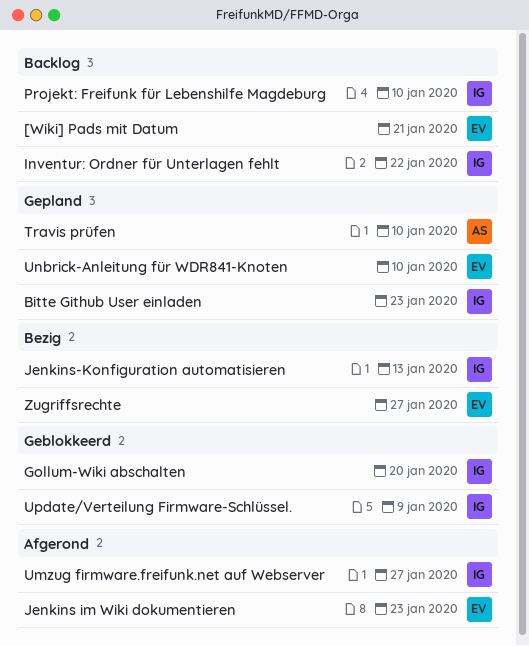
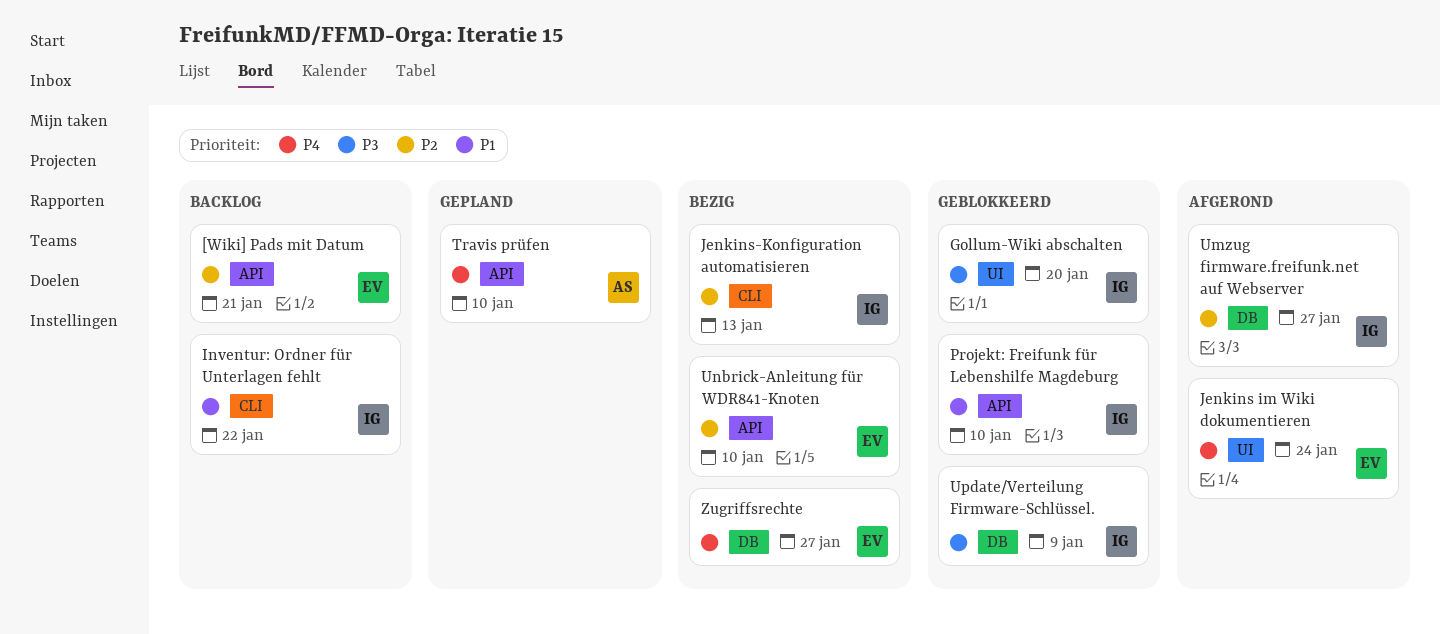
Bitte Github User einladen: present -> none
Jenkins im Wiki dokumentieren, due: Jan 23 -> Jan 24
Projekt: Freifunk für Lebenshilfe Magdeburg, status: Backlog -> Geblokkeerd
Unbrick-Anleitung für WDR841-Knoten, status: Gepland -> Bezig

